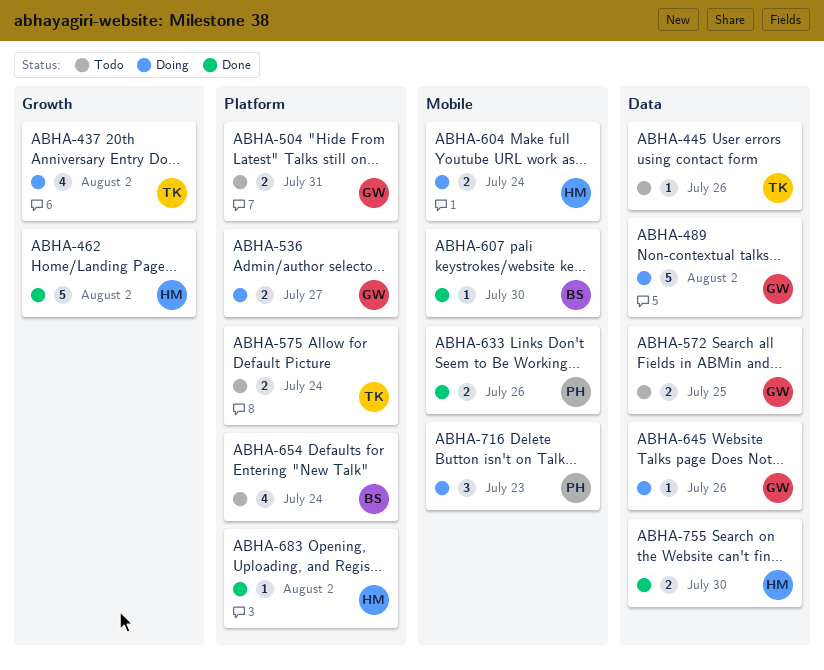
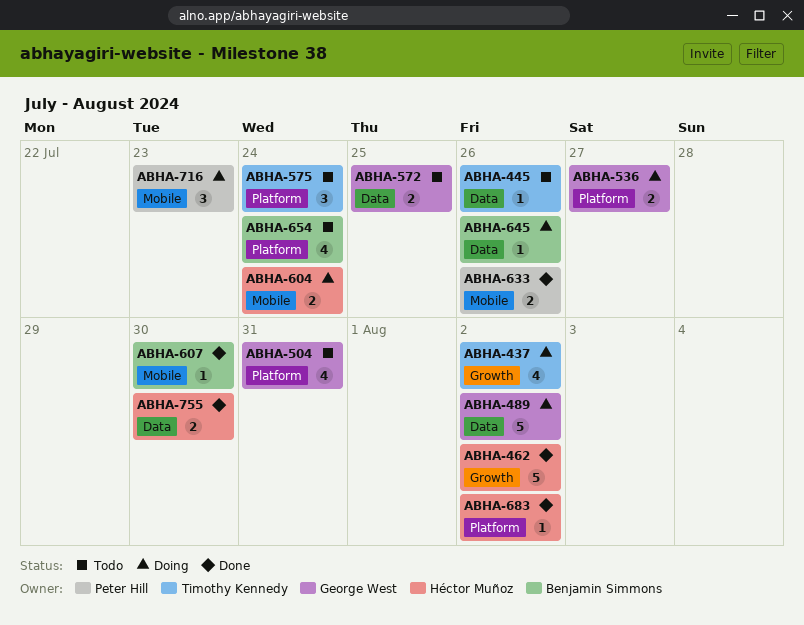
ABHA-504, estimate: 2 -> 4
ABHA-575, estimate: 2 -> 3
ABHA-645, owner: George West -> Benjamin Simmons

